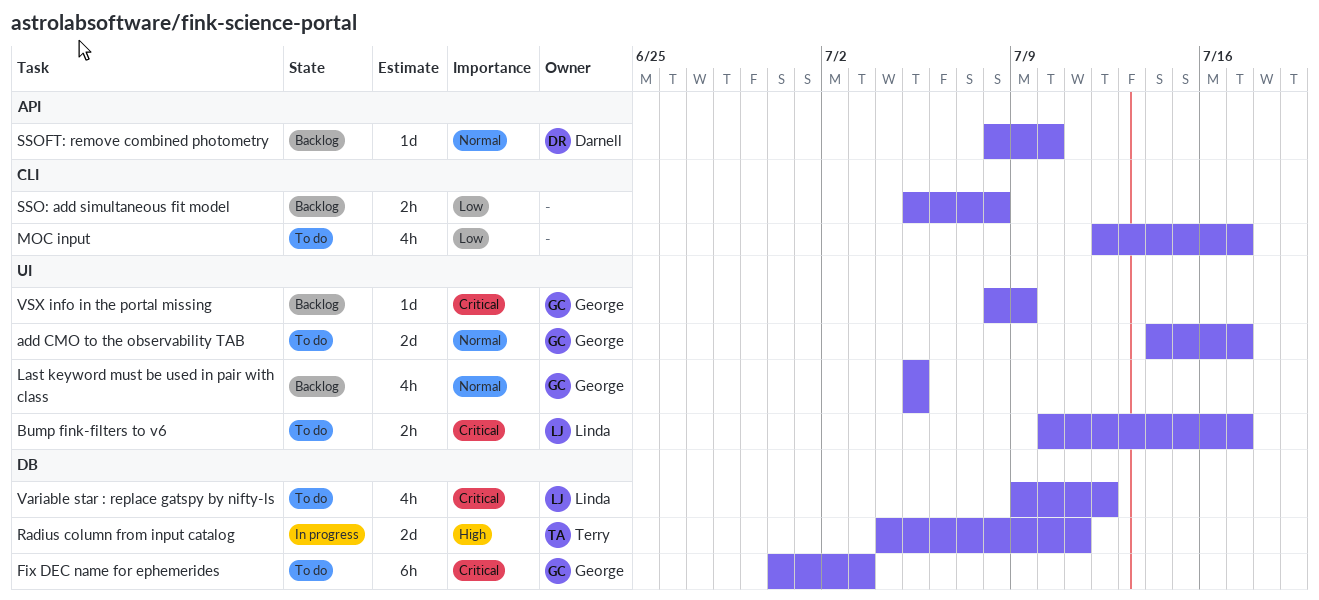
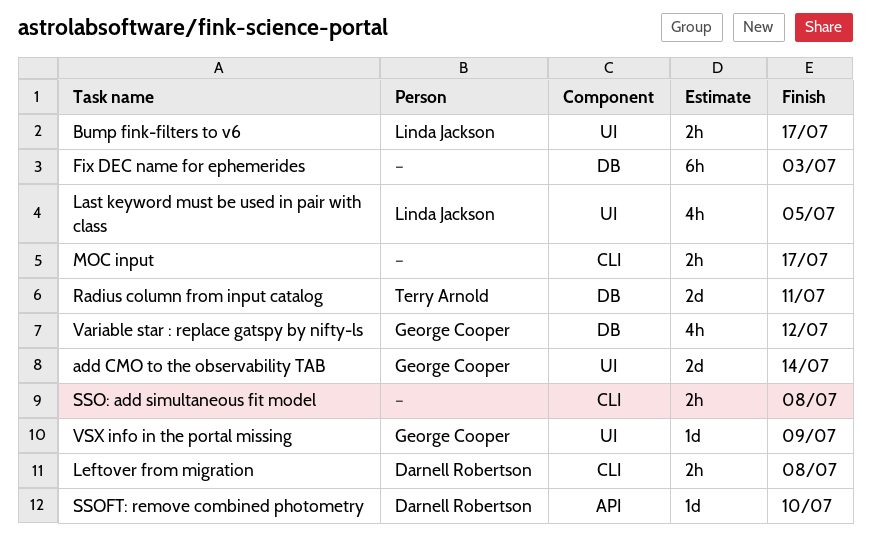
add CMO to the observability TAB, due: Jul 17 -> Jul 14
Fix DEC name for ephemerides, owner: George Cooper -> none
Last keyword must be used in pair with class, owner: George Cooper -> Linda Jackson
Leftover from migration: none -> present
MOC input, estimate: 4h -> 2h
Variable star : replace gatspy by nifty-ls, owner: Linda Jackson -> George Cooper

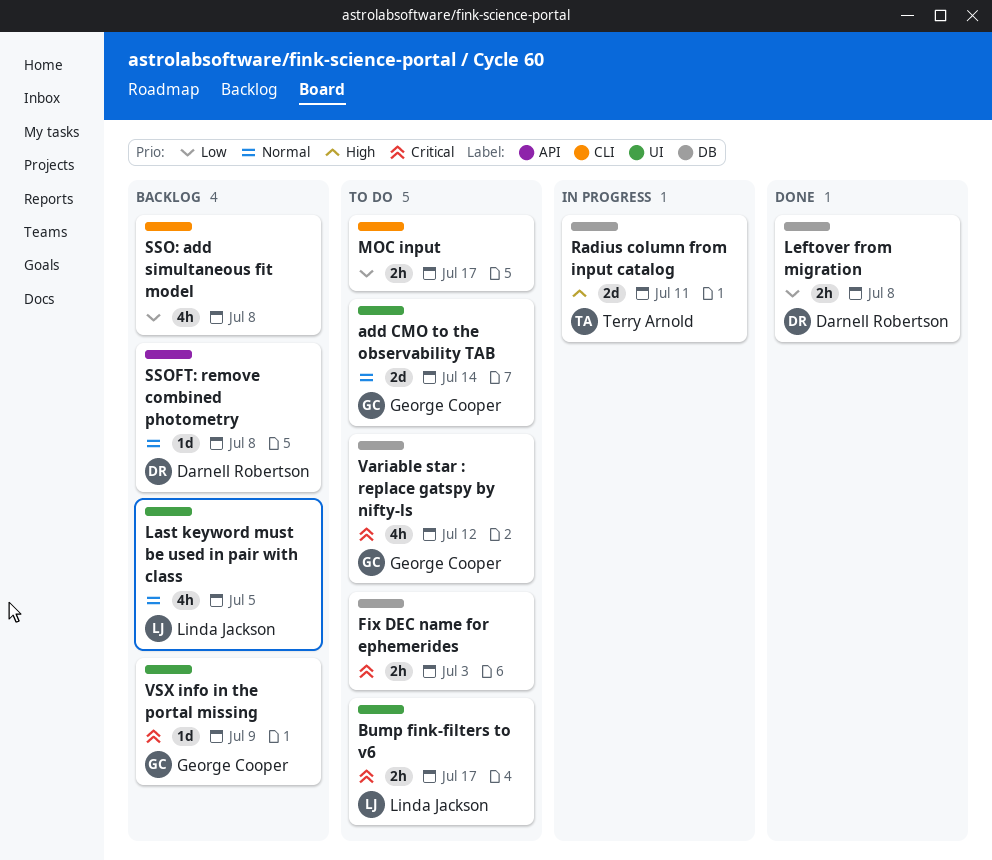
Fix DEC name for ephemerides, estimate: 6h -> 2h
Leftover from migration, label: CLI -> DB
SSO: add simultaneous fit model, estimate: 2h -> 4h
SSOFT: remove combined photometry, due: Jul 10 -> Jul 8

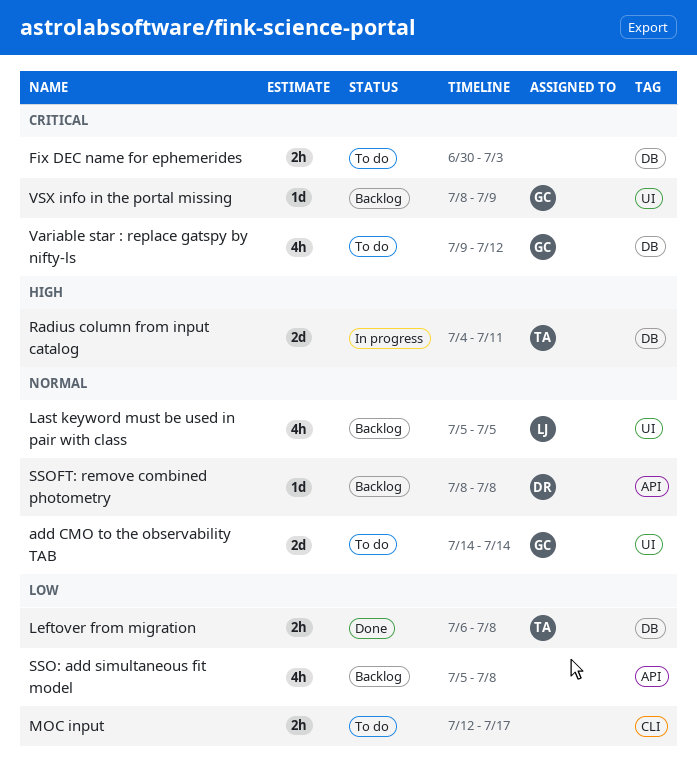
Bump fink-filters to v6: present -> none
Leftover from migration, owner: Darnell Robertson -> Terry Arnold
SSO: add simultaneous fit model, label: CLI -> API

